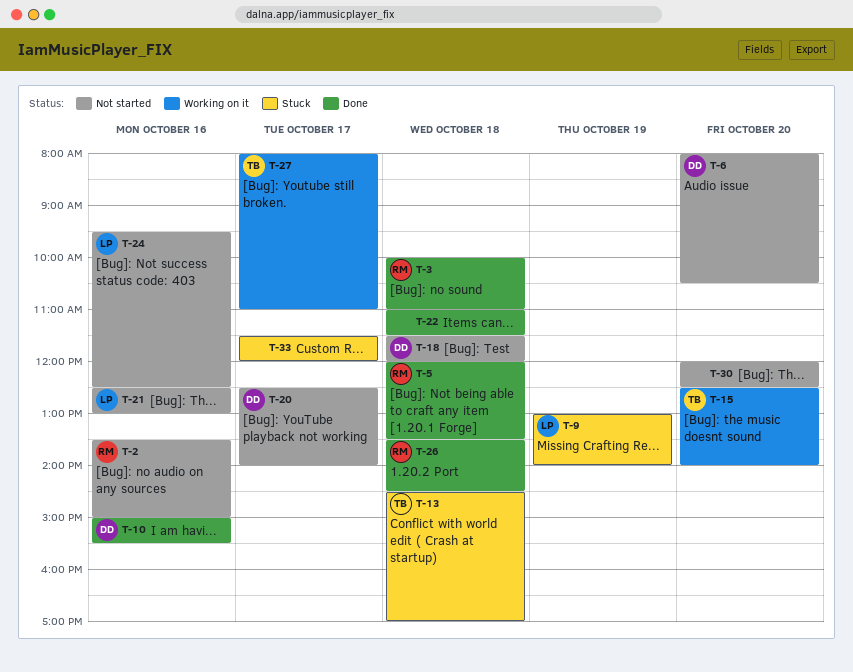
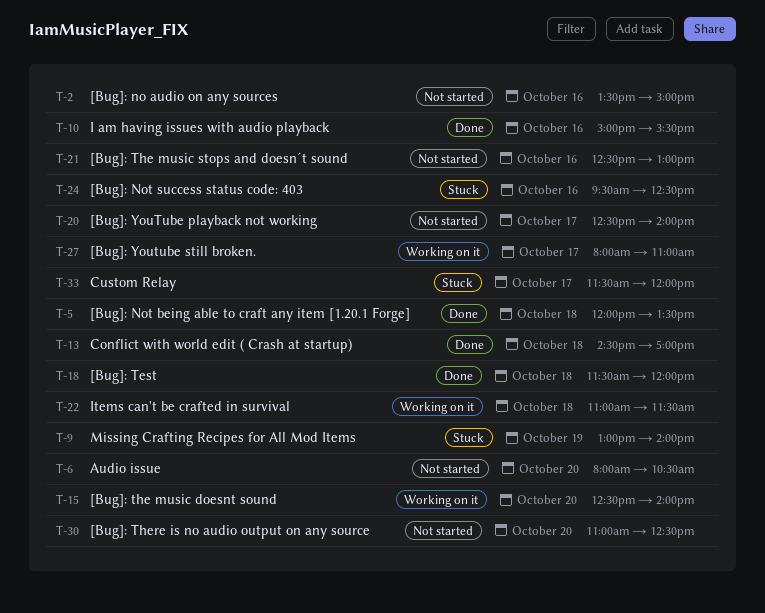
T-3: present -> none
T-13, status: Stuck -> Done
T-18, status: Not started -> Done
T-22, status: Done -> Working on it
T-24, status: Not started -> Stuck
T-26: present -> none
T-30, begins: 12:00 -> 11:00

